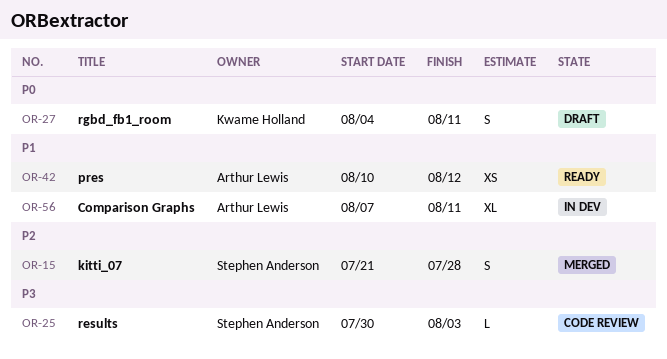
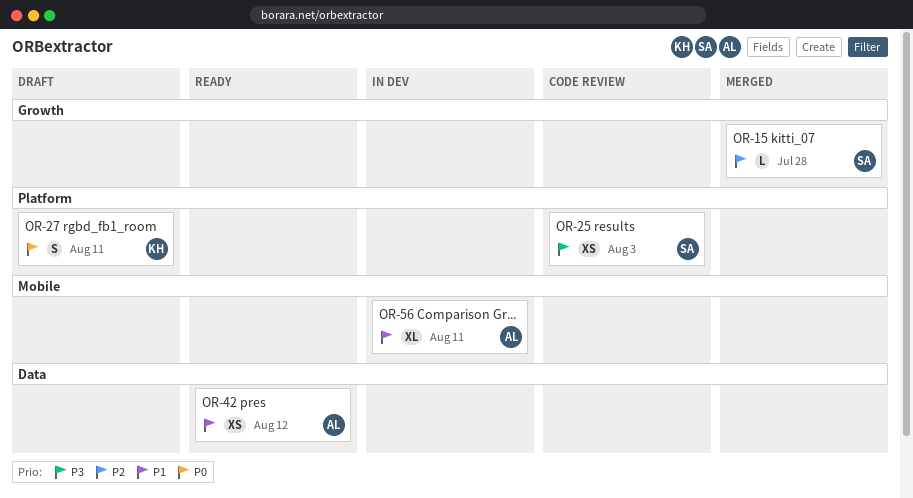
OR-15, estimate: S -> L
OR-25, estimate: L -> XS

